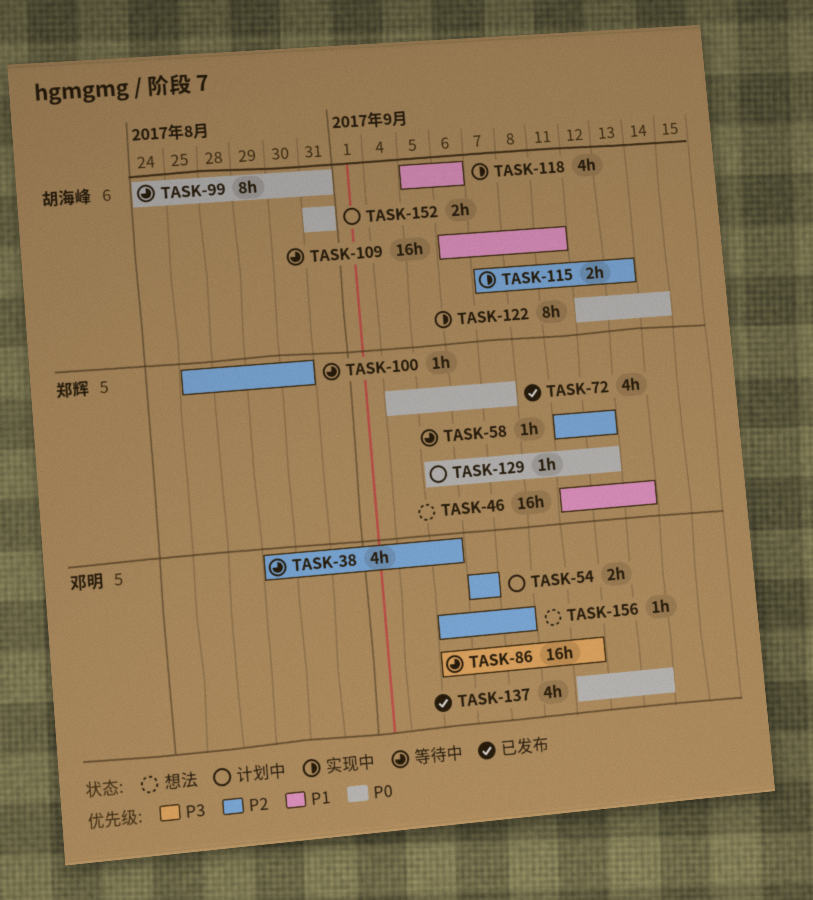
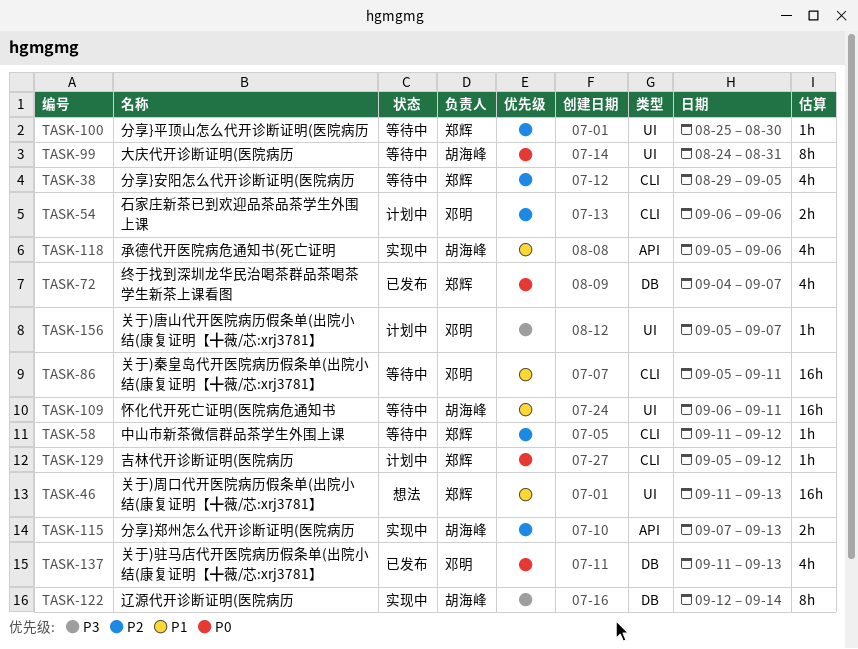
TASK-38, owner: 邓明 -> 郑辉
TASK-86, priority: P3 -> P1
TASK-122, priority: P0 -> P3
TASK-152: present -> none
TASK-156, status: 想法 -> 计划中
TASK-156, priority: P2 -> P3

